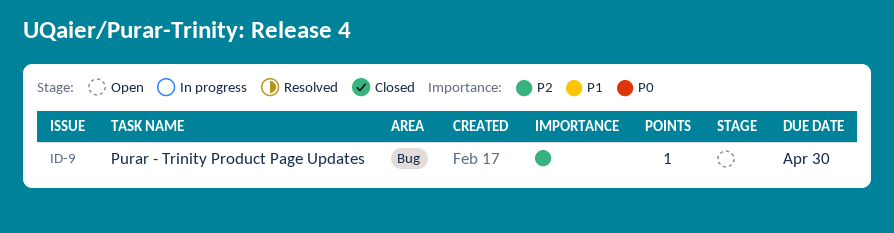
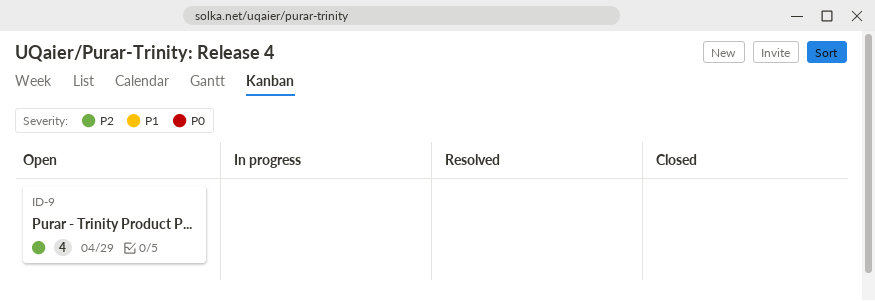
ID-9, estimate: 1 -> 4
ID-9, due: Apr 30 -> Apr 29

